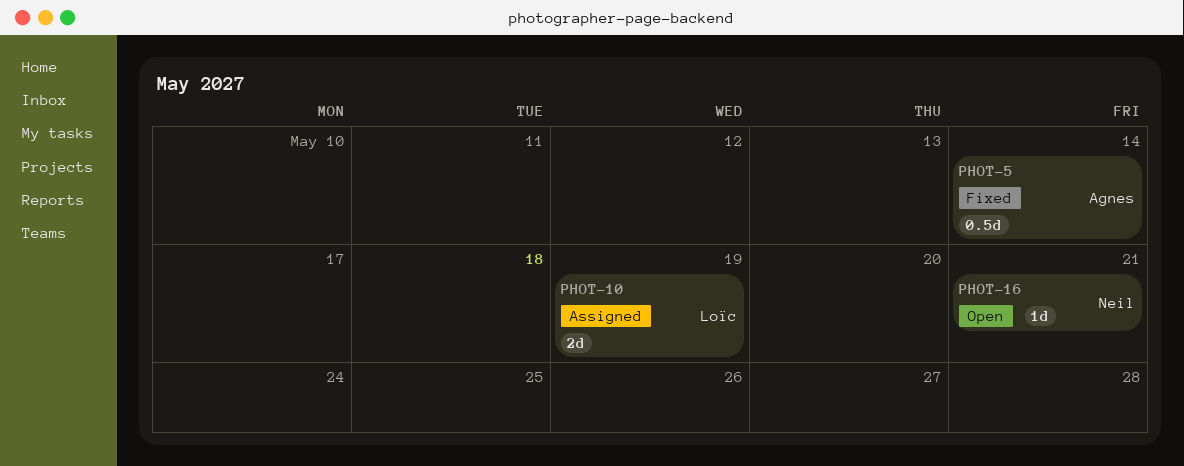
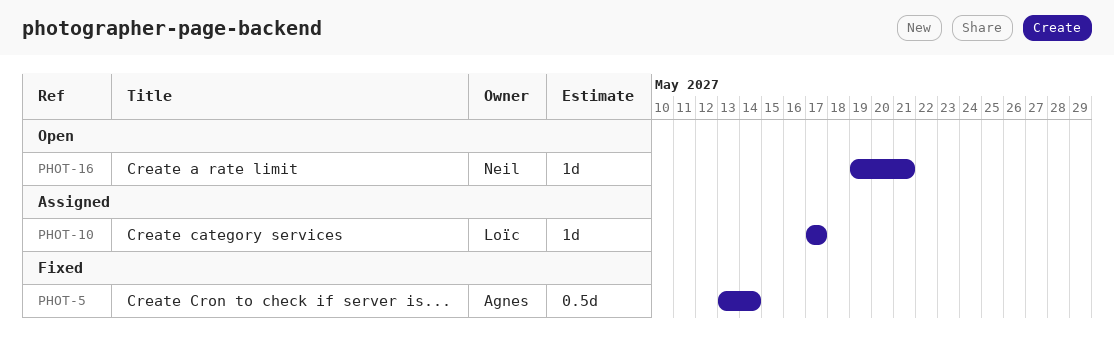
PHOT-10, estimate: 2d -> 1d
PHOT-10, due: May 19 -> May 17

